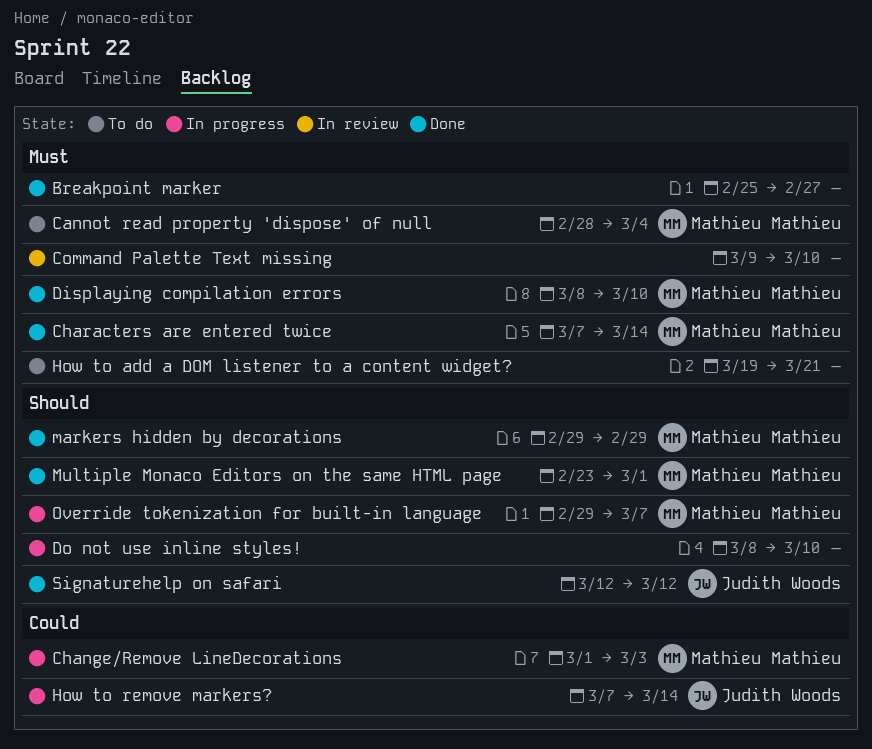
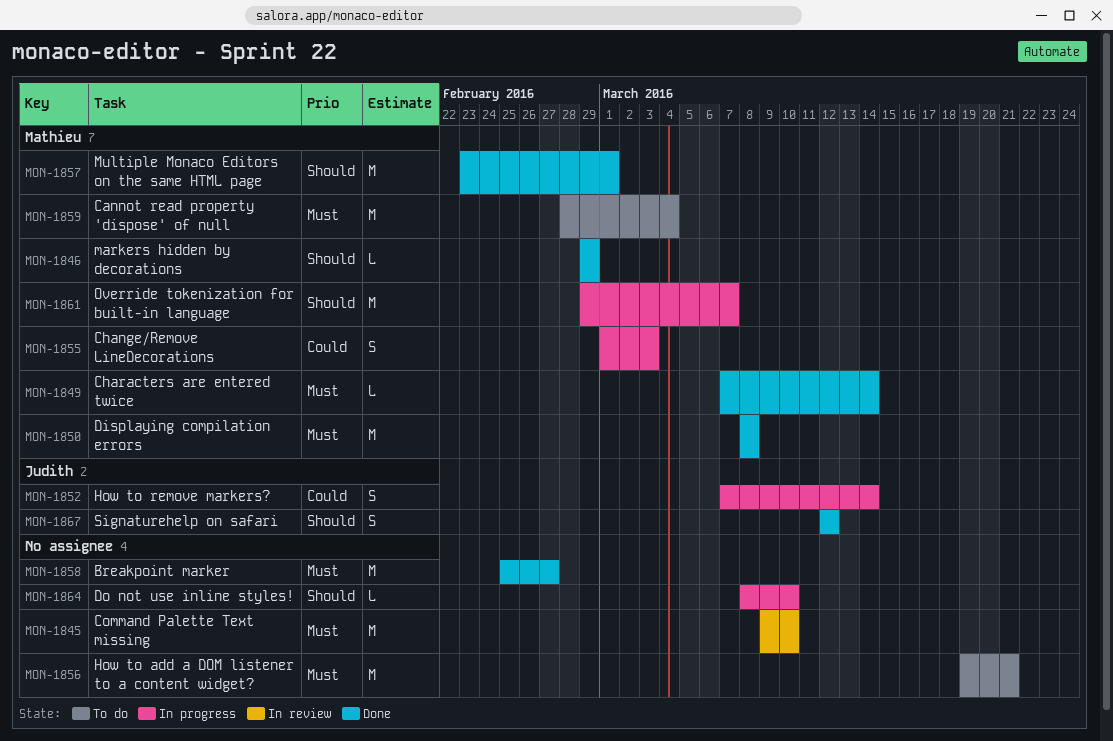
Displaying compilation errors, due: Mar 10 -> Mar 8

